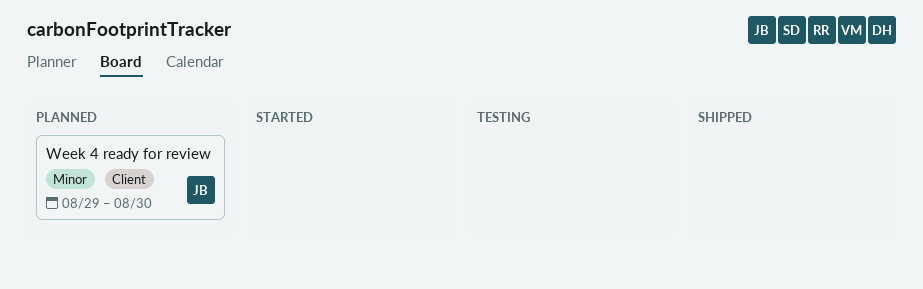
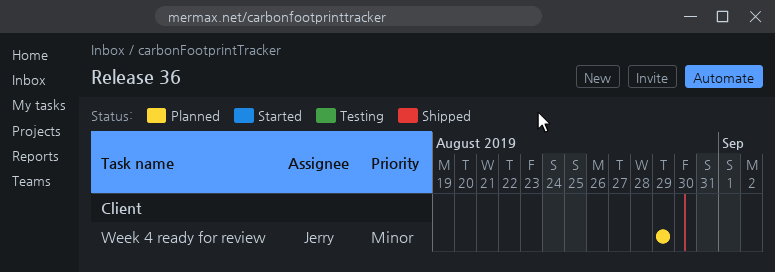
Week 4 ready for review, due: Aug 30 -> Aug 29

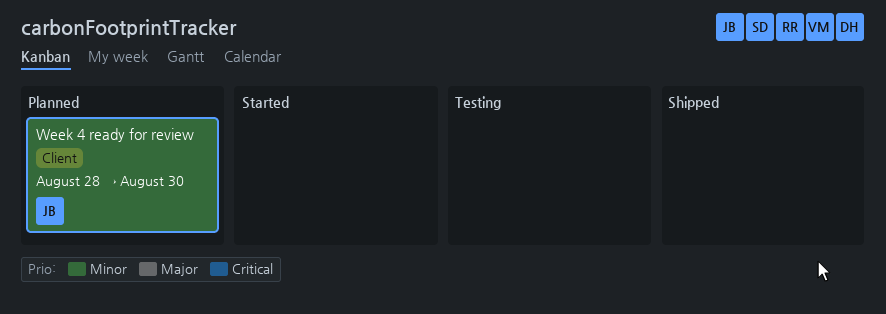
Week 4 ready for review, start: Aug 29 -> Aug 28
Week 4 ready for review, due: Aug 29 -> Aug 30

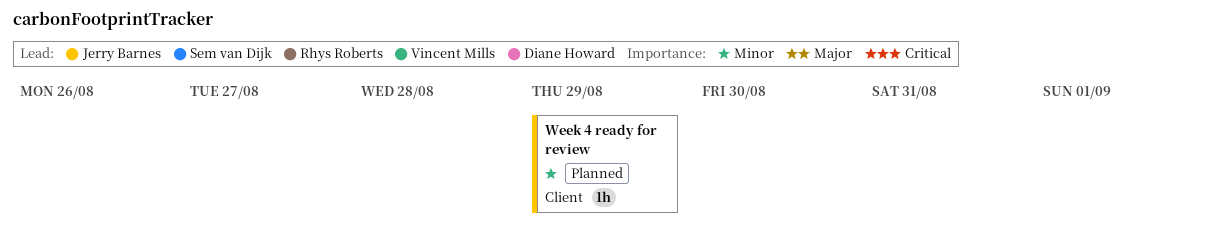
Week 4 ready for review, due: Aug 30 -> Aug 29

